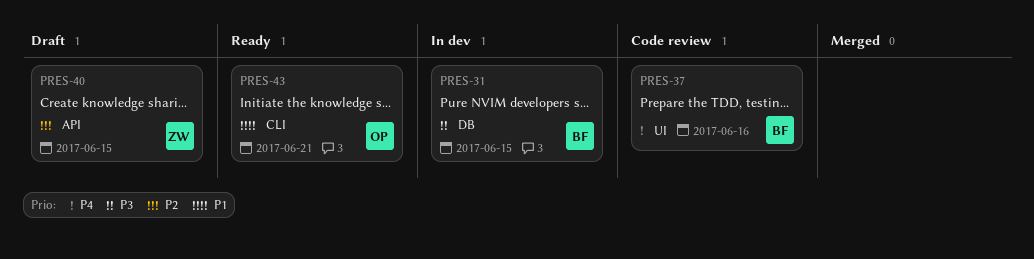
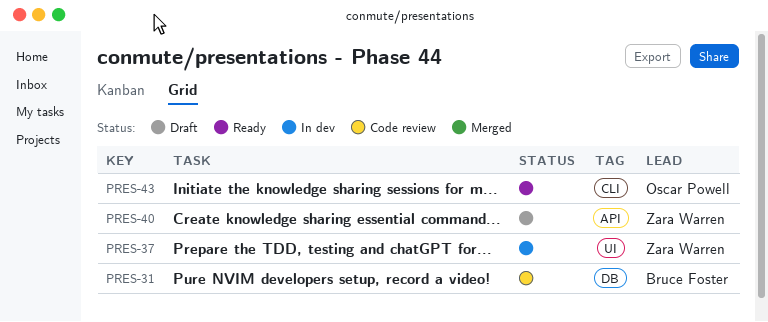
PRES-31, status: In dev -> Code review
PRES-37, status: Code review -> In dev
PRES-37, owner: Bruce Foster -> Zara Warren

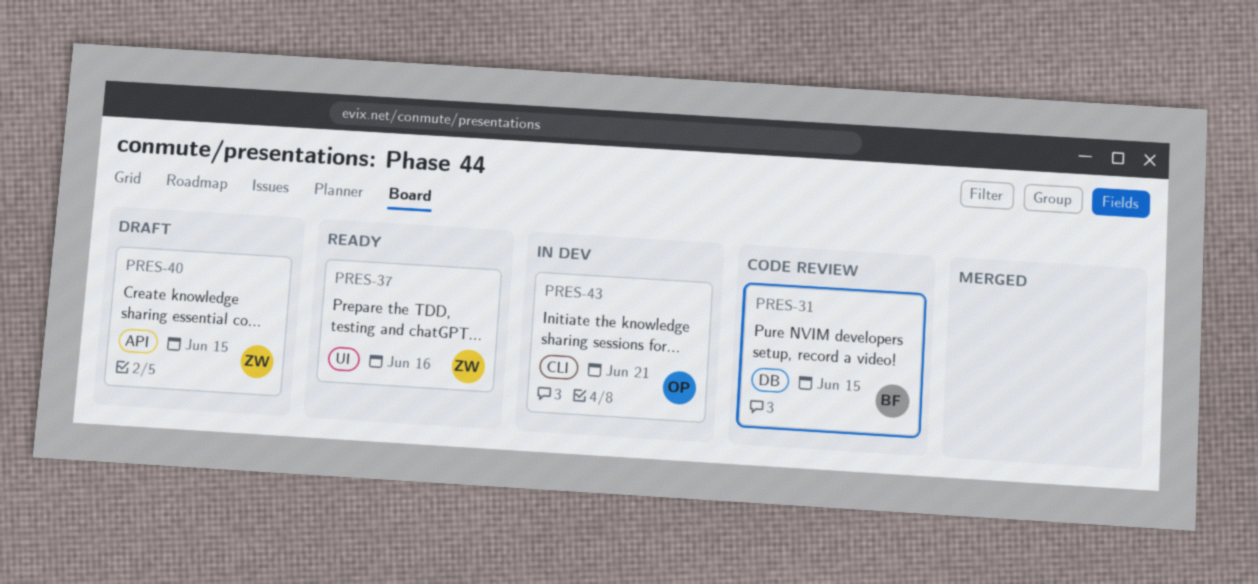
PRES-37, status: In dev -> Ready
PRES-43, status: Ready -> In dev

